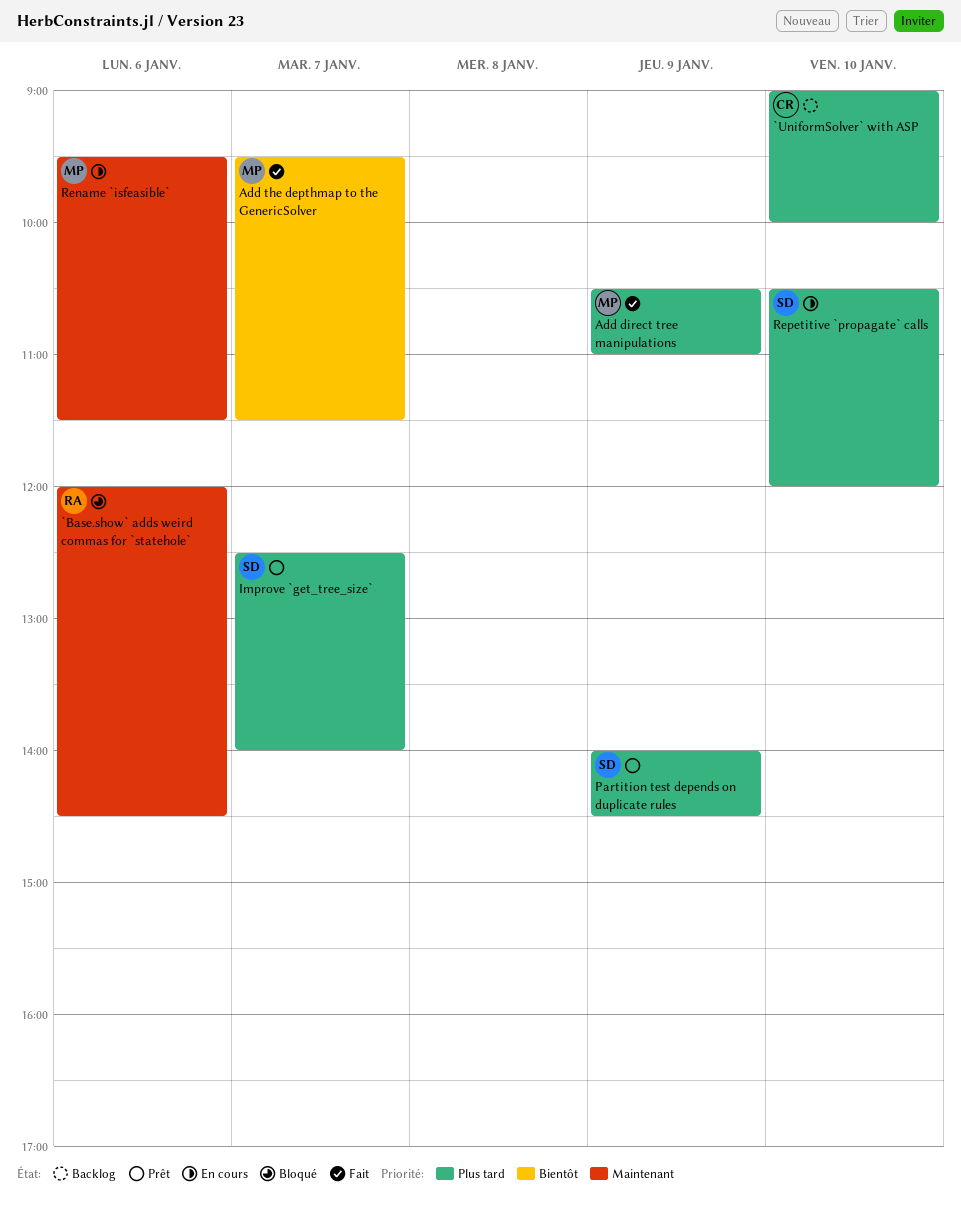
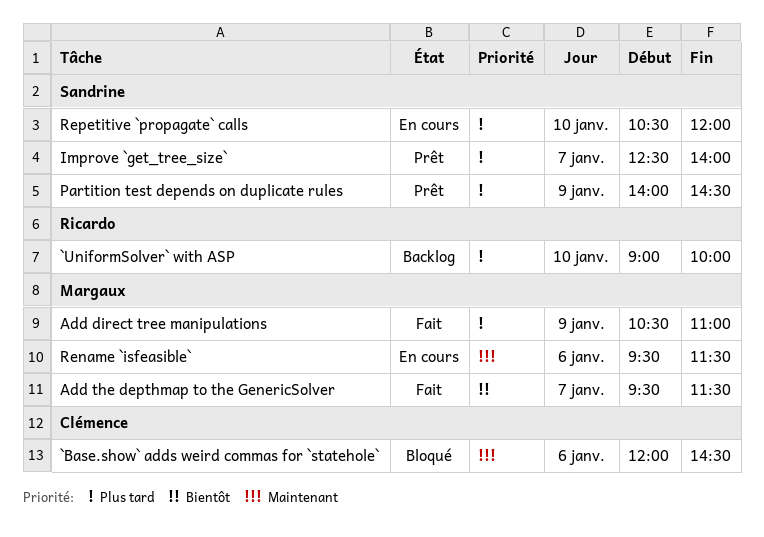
`Base.show` adds weird commas for `statehole`, owner: Ricardo -> Clémence
`UniformSolver` with ASP, owner: Clémence -> Ricardo

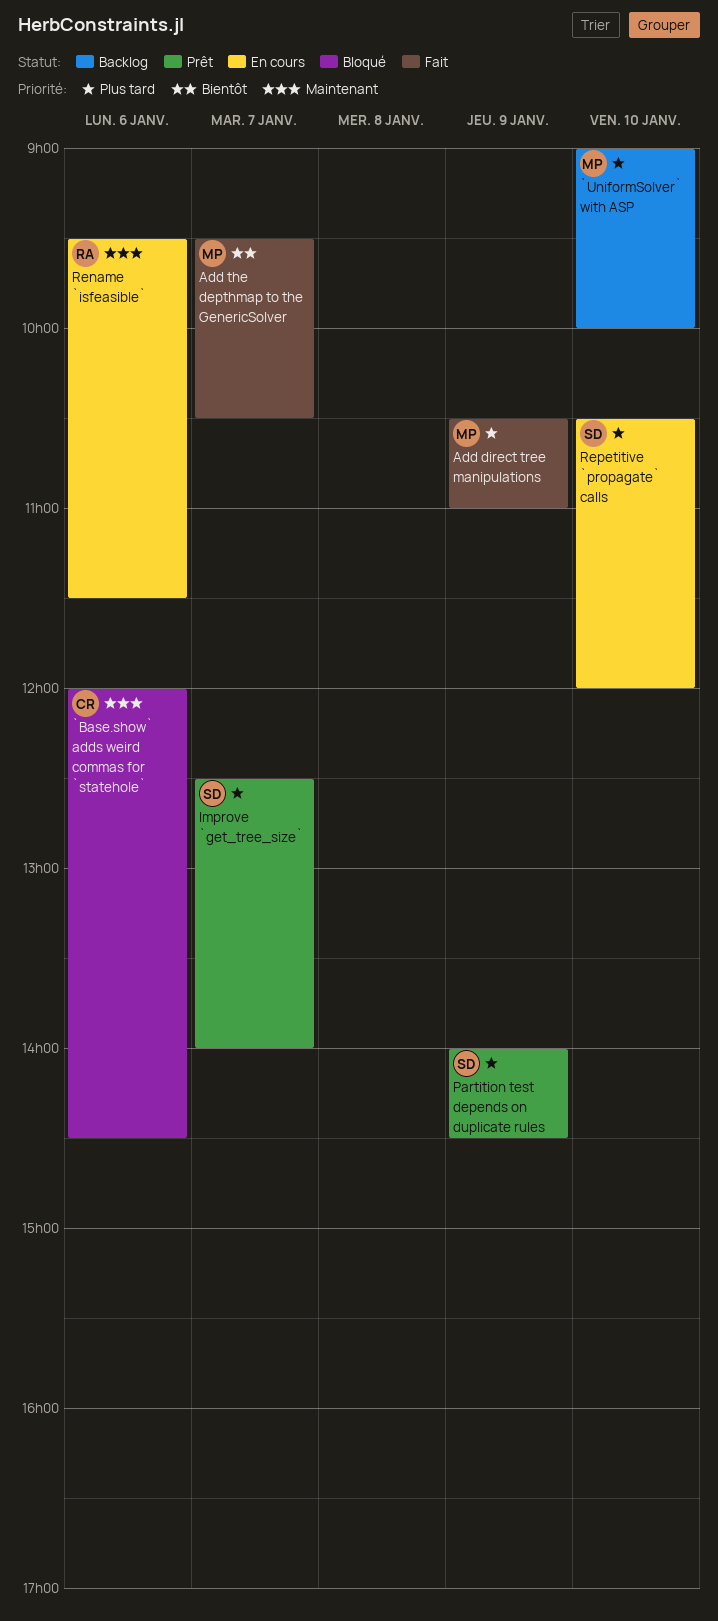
`UniformSolver` with ASP, owner: Ricardo -> Margaux
Add the depthmap to the GenericSolver, ends: 11:30 -> 10:30
Rename `isfeasible`, owner: Margaux -> Ricardo

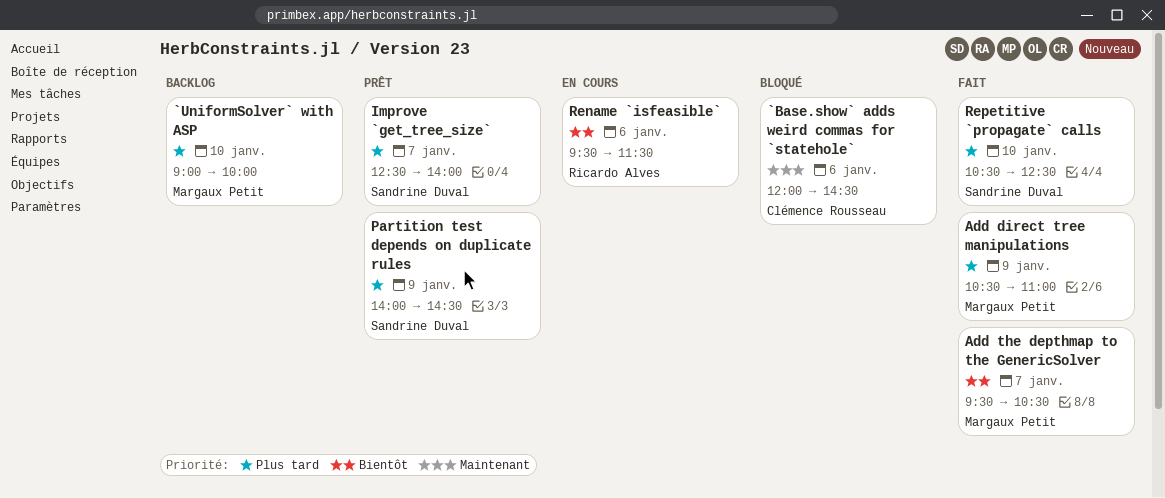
Rename `isfeasible`, priority: Maintenant -> Bientôt
Repetitive `propagate` calls, status: En cours -> Fait
Repetitive `propagate` calls, ends: 12:00 -> 12:30

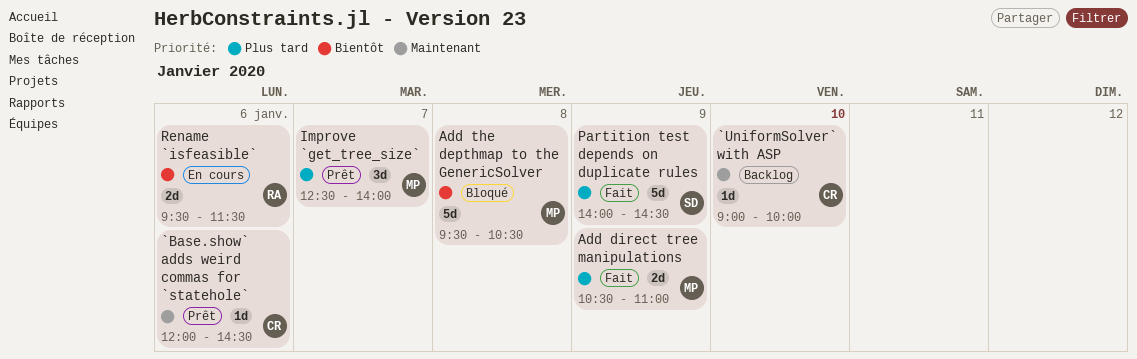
`Base.show` adds weird commas for `statehole`, status: Bloqué -> Prêt
`UniformSolver` with ASP, owner: Margaux Petit -> Clémence Rousseau
`UniformSolver` with ASP, priority: Plus tard -> Maintenant
Add the depthmap to the GenericSolver, status: Fait -> Bloqué
Add the depthmap to the GenericSolver, day: Jan 7 -> Jan 8
Improve `get_tree_size`, owner: Sandrine Duval -> Margaux Petit
Partition test depends on duplicate rules, status: Prêt -> Fait
Repetitive `propagate` calls: present -> none

